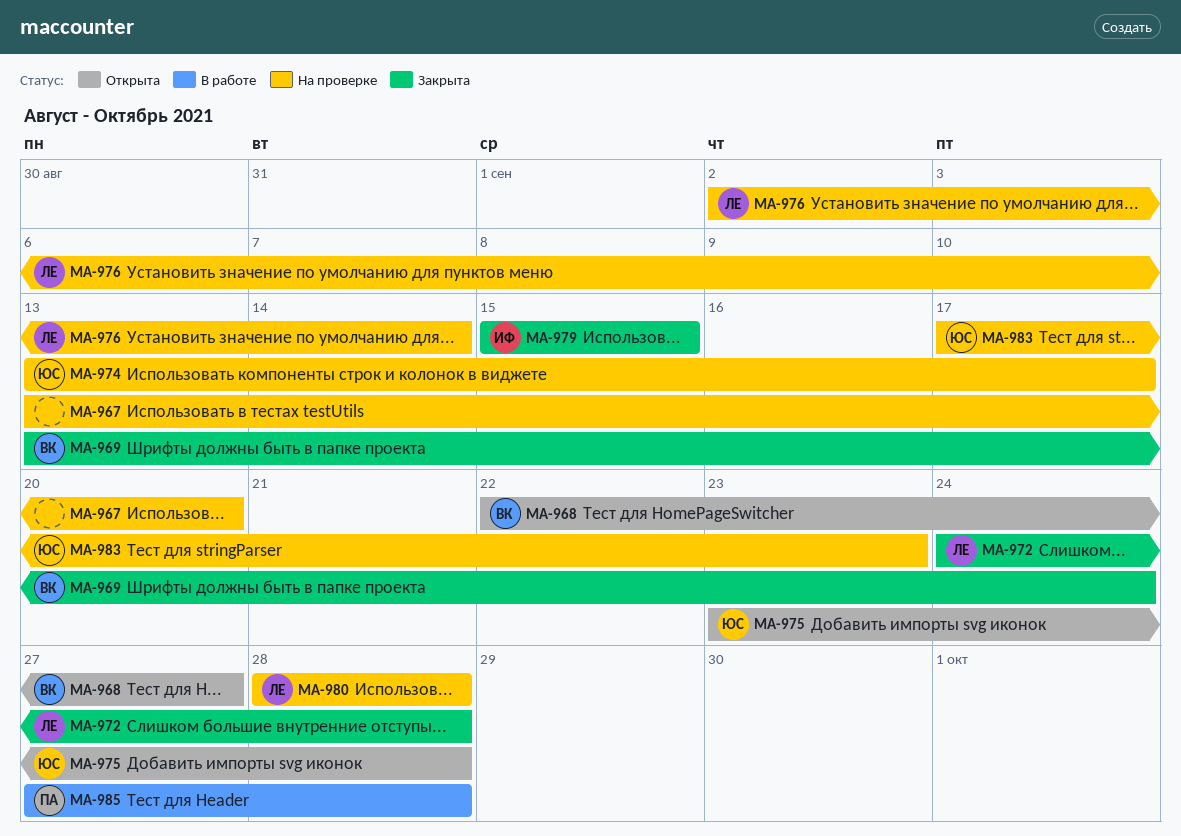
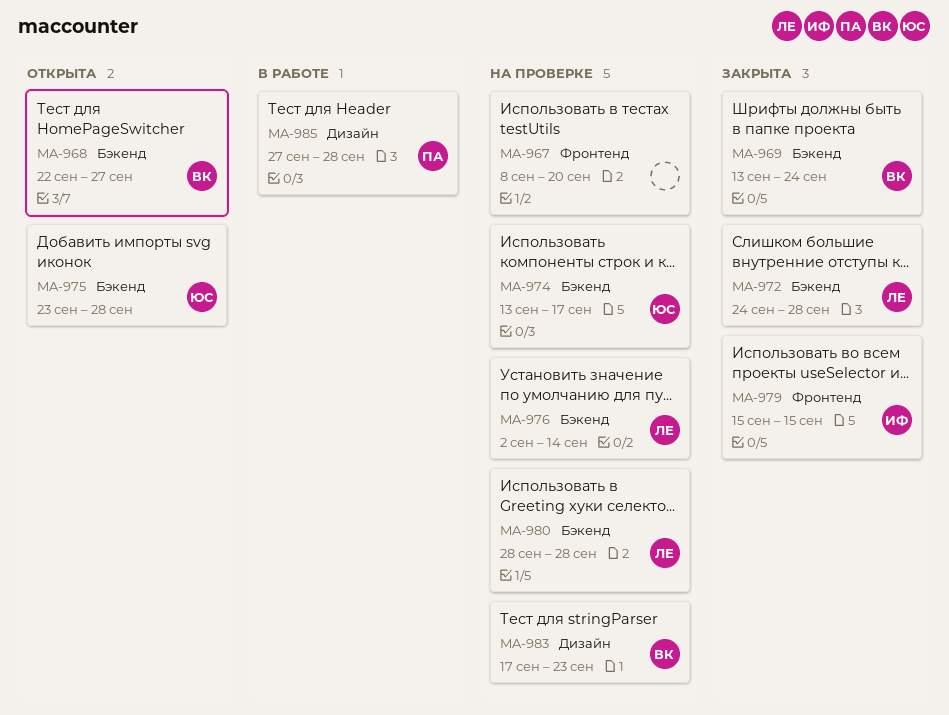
MA-967, start: Sep 13 -> Sep 8
MA-983, owner: ЮС -> ВК

